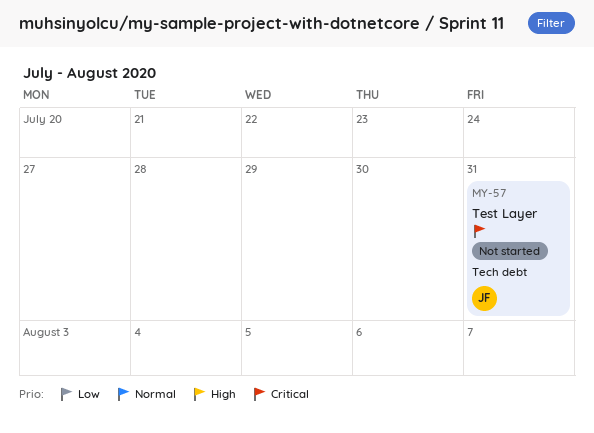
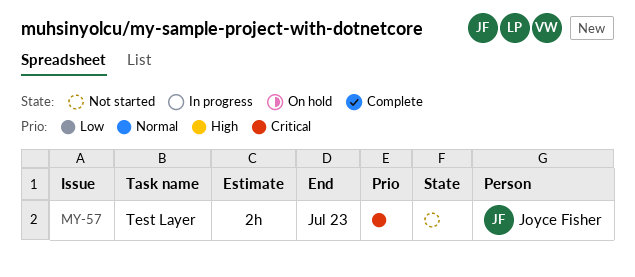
MY-57, due: Jul 31 -> Jul 23

